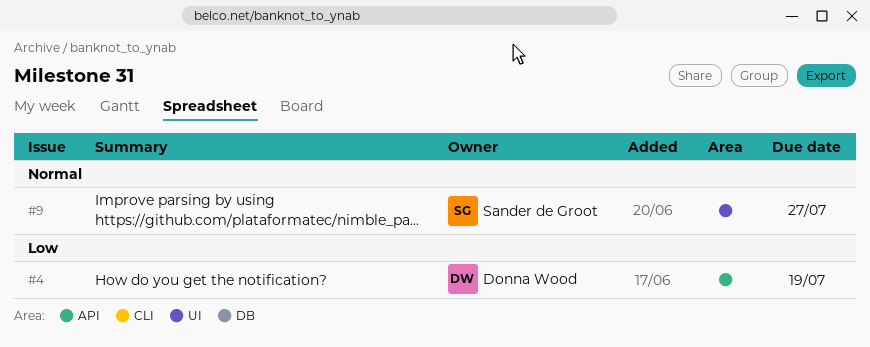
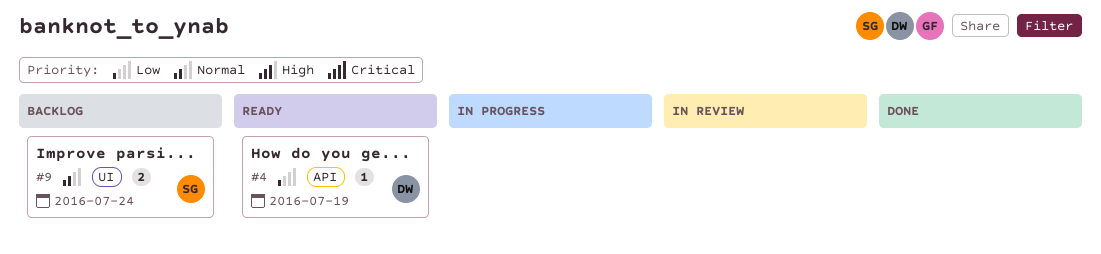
#9, due: Jul 27 -> Jul 24

